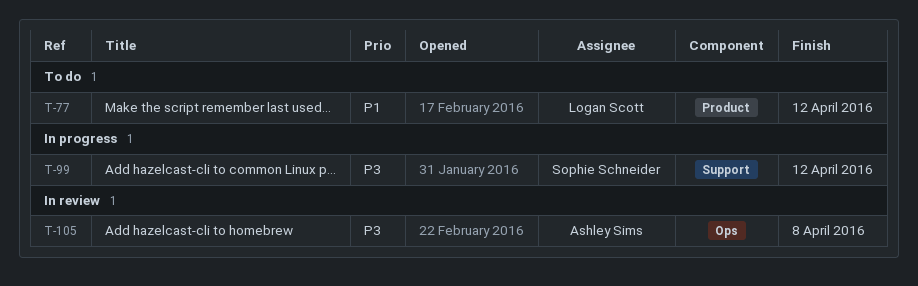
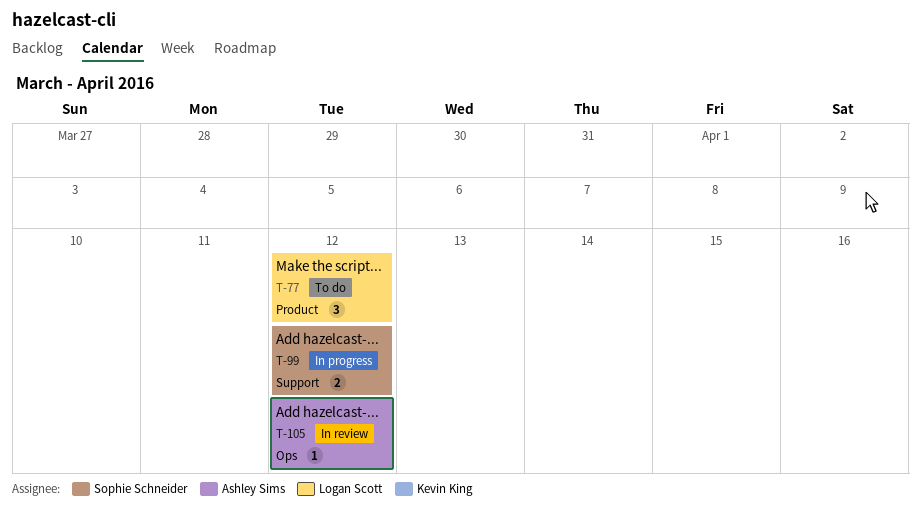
T-105, due: Apr 8 -> Apr 12

